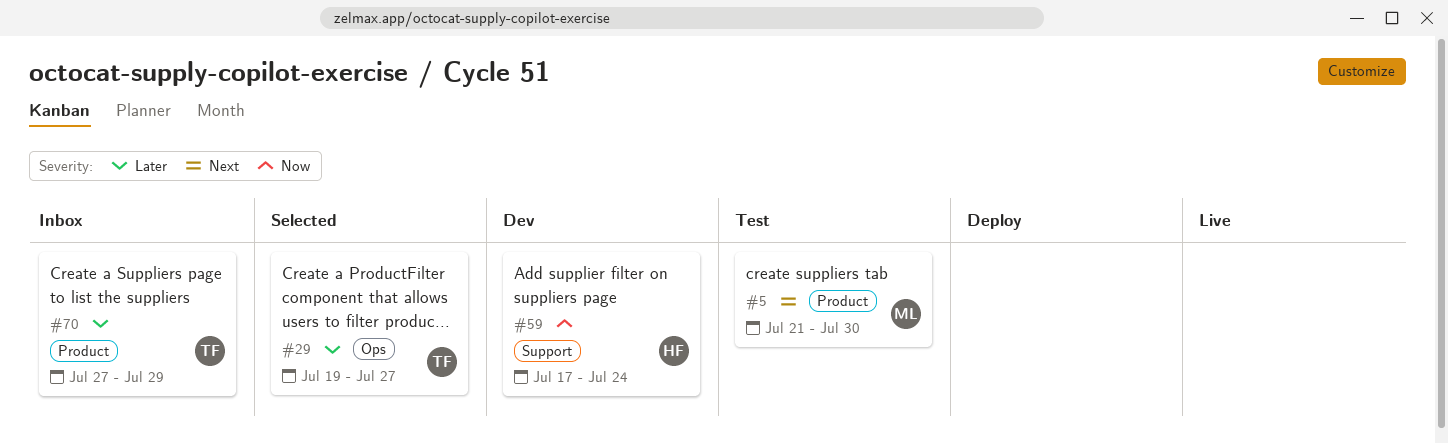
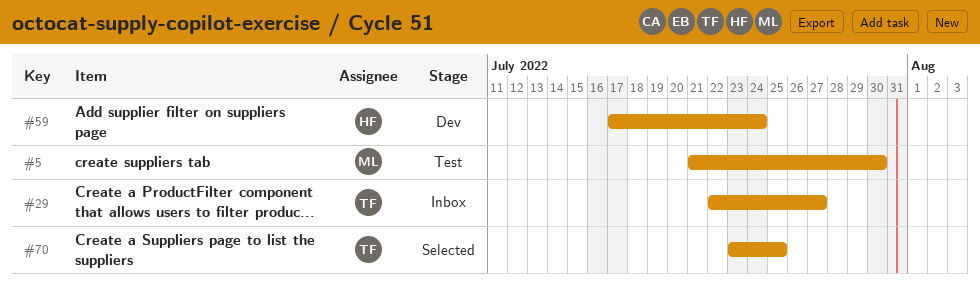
#29, status: Selected -> Inbox
#29, start: Jul 19 -> Jul 22
#70, status: Inbox -> Selected
#70, start: Jul 27 -> Jul 23
#70, due: Jul 29 -> Jul 25

